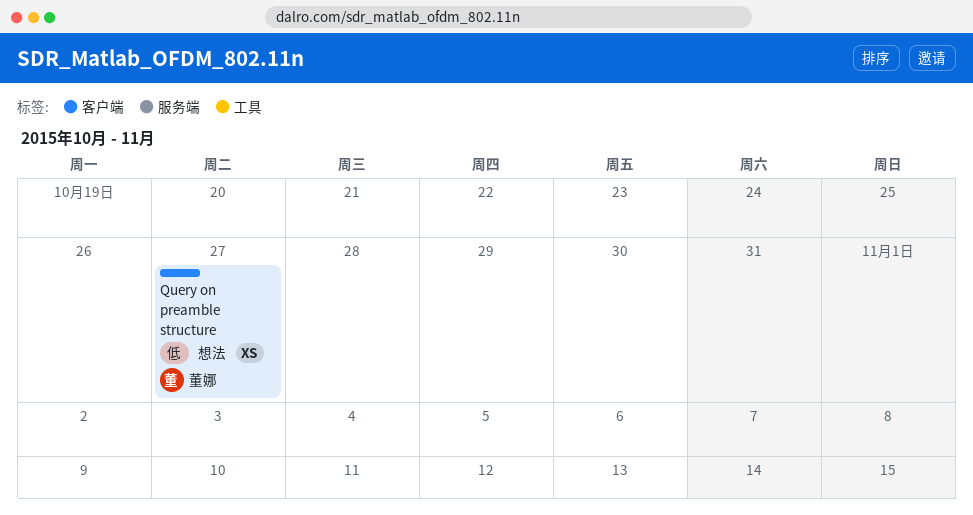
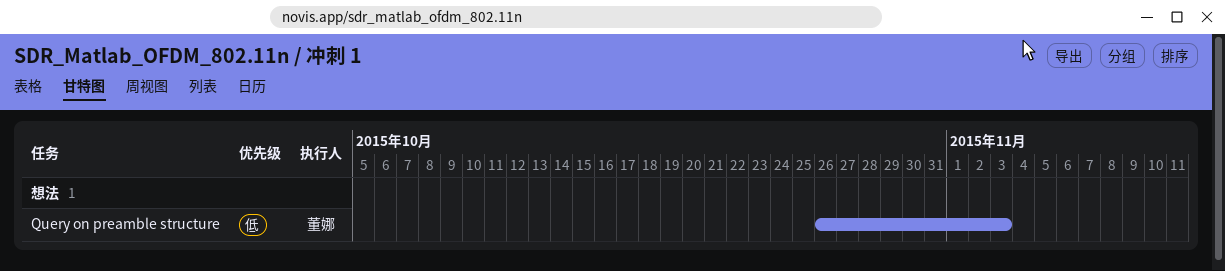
Query on preamble structure, due: Oct 27 -> Nov 3

